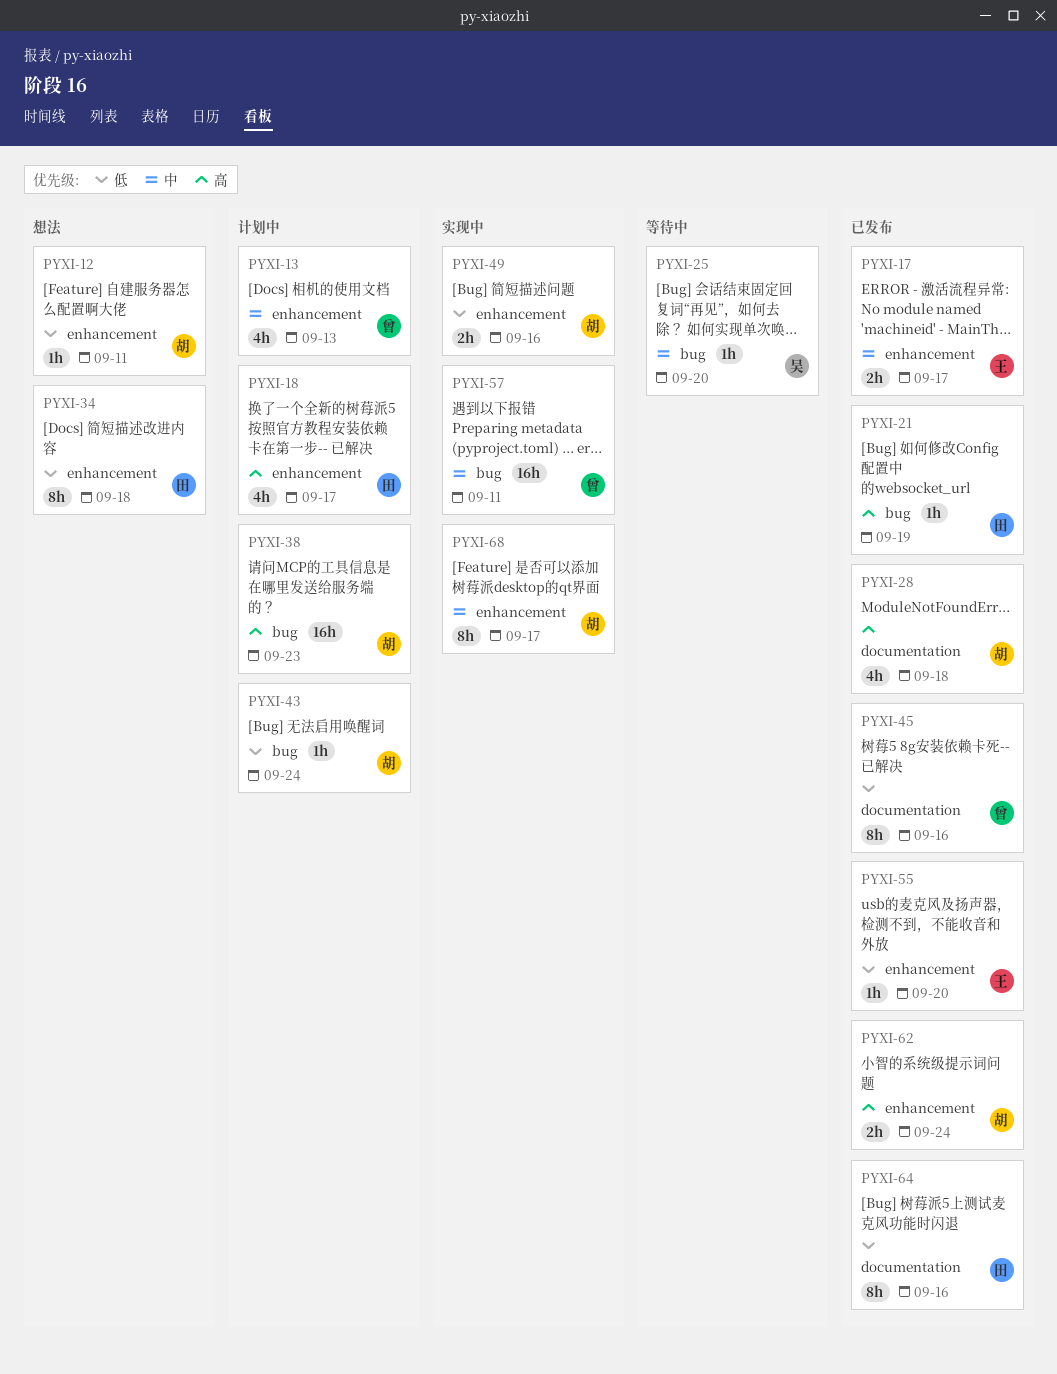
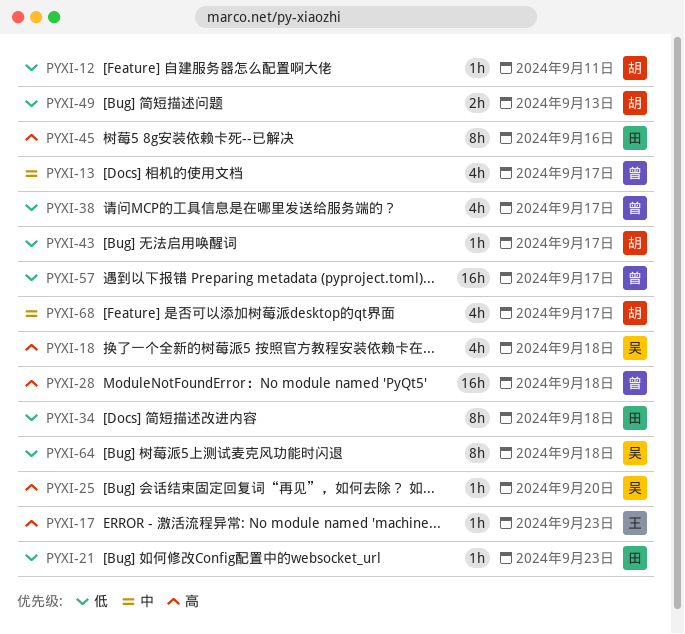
PYXI-13, due: Sep 13 -> Sep 17
PYXI-17, priority: 中 -> 高
PYXI-17, estimate: 2h -> 1h
PYXI-17, due: Sep 17 -> Sep 23
PYXI-18, owner: 田 -> 吴
PYXI-18, due: Sep 17 -> Sep 18
PYXI-21, priority: 高 -> 低
PYXI-21, due: Sep 19 -> Sep 23
PYXI-25, priority: 中 -> 高
PYXI-28, owner: 胡 -> 曾
PYXI-28, estimate: 4h -> 16h
PYXI-38, owner: 胡 -> 曾
PYXI-38, priority: 高 -> 低
PYXI-38, estimate: 16h -> 4h
PYXI-38, due: Sep 23 -> Sep 17
PYXI-43, due: Sep 24 -> Sep 17
PYXI-45, owner: 曾 -> 田
PYXI-45, priority: 低 -> 高
PYXI-49, due: Sep 16 -> Sep 13
PYXI-55: present -> none
PYXI-57, priority: 中 -> 低
PYXI-57, due: Sep 11 -> Sep 17
PYXI-62: present -> none
PYXI-64, owner: 田 -> 吴
PYXI-64, due: Sep 16 -> Sep 18
PYXI-68, estimate: 8h -> 4h

